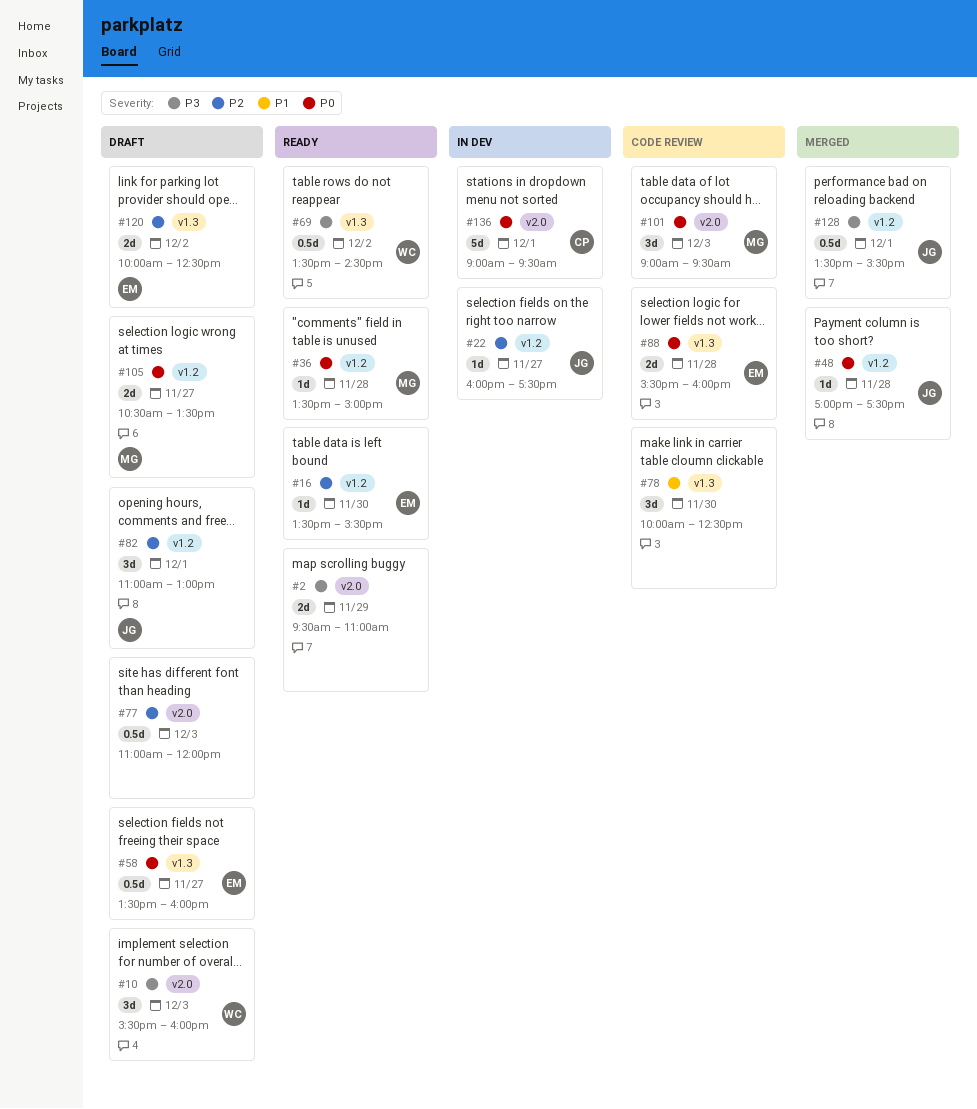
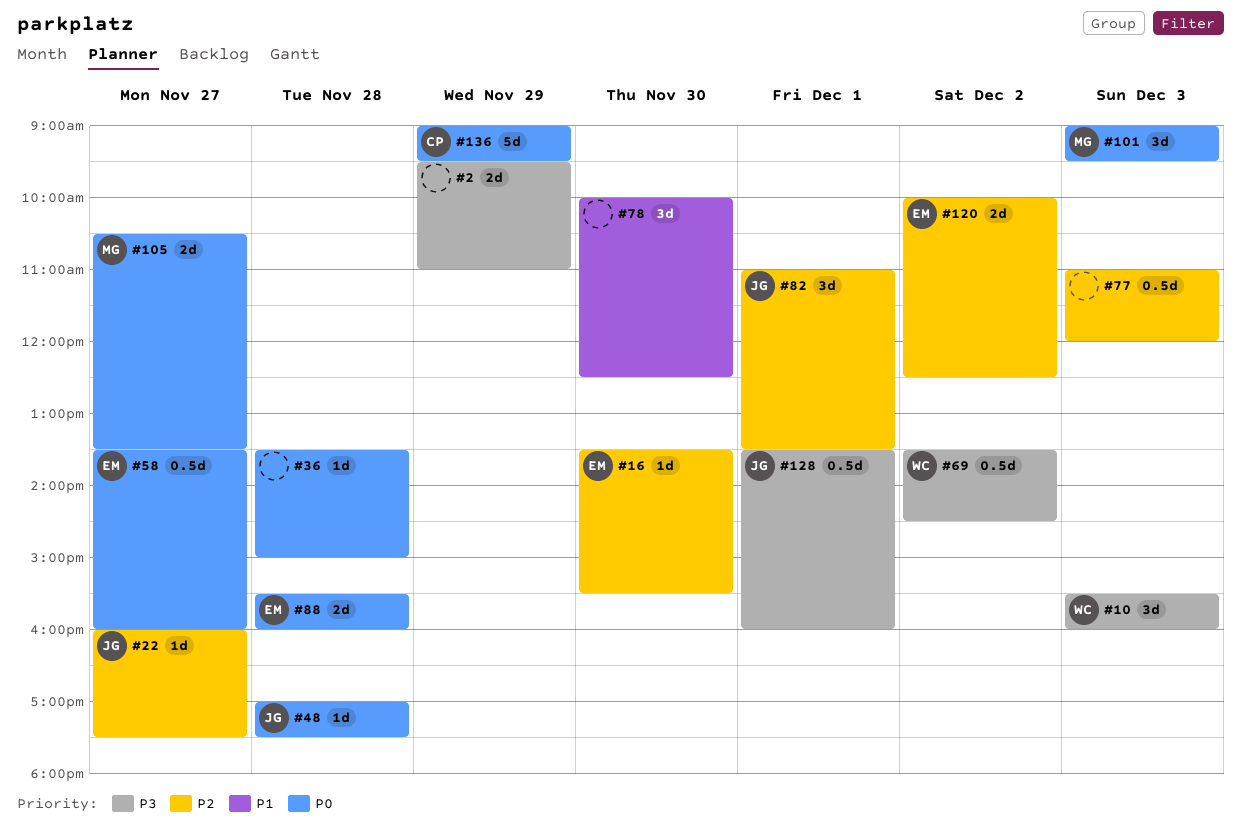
#36, owner: MG -> none
#82, ends: 13:00 -> 13:30
#128, ends: 15:30 -> 16:00
#136, day: Dec 1 -> Nov 29

